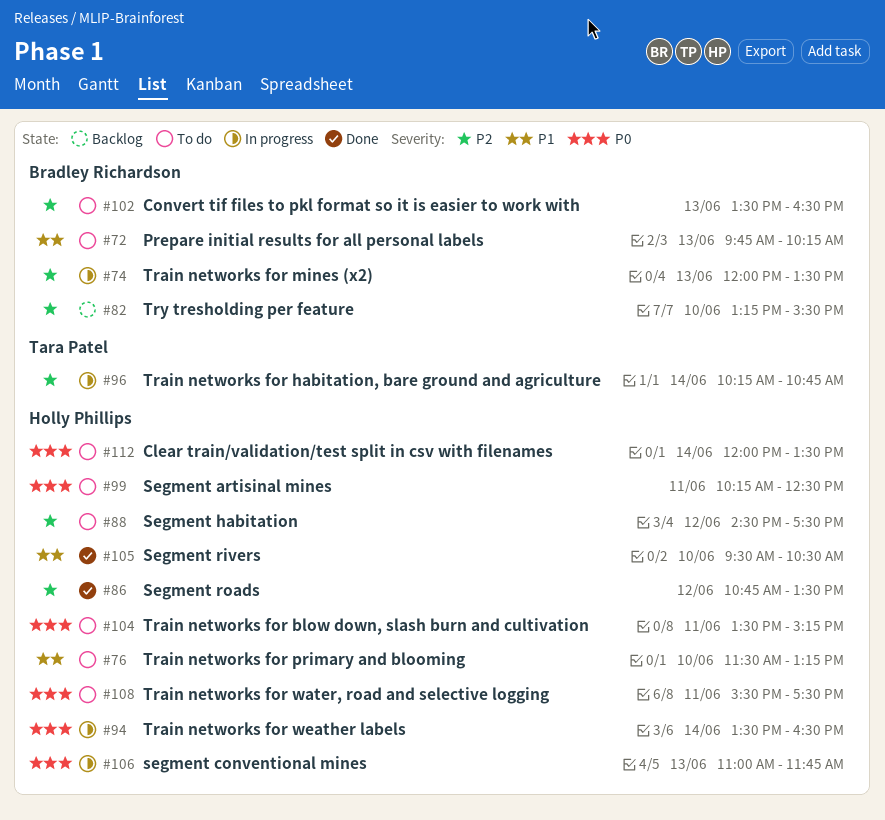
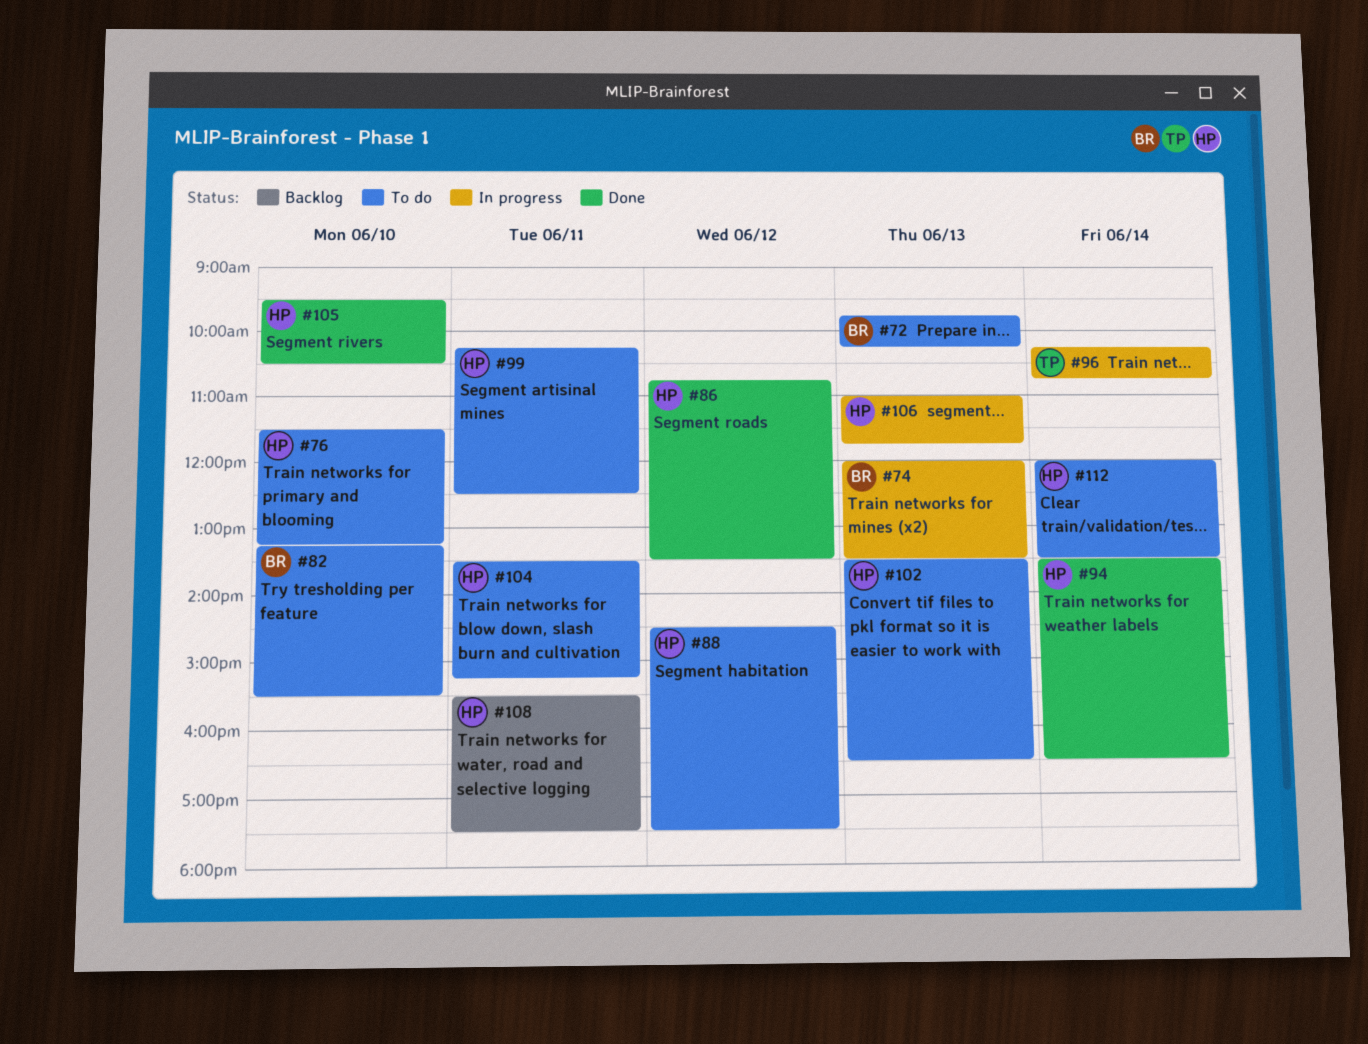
#82, status: Backlog -> To do
#94, status: In progress -> Done
#102, owner: Bradley Richardson -> Holly Phillips
#108, status: To do -> Backlog

